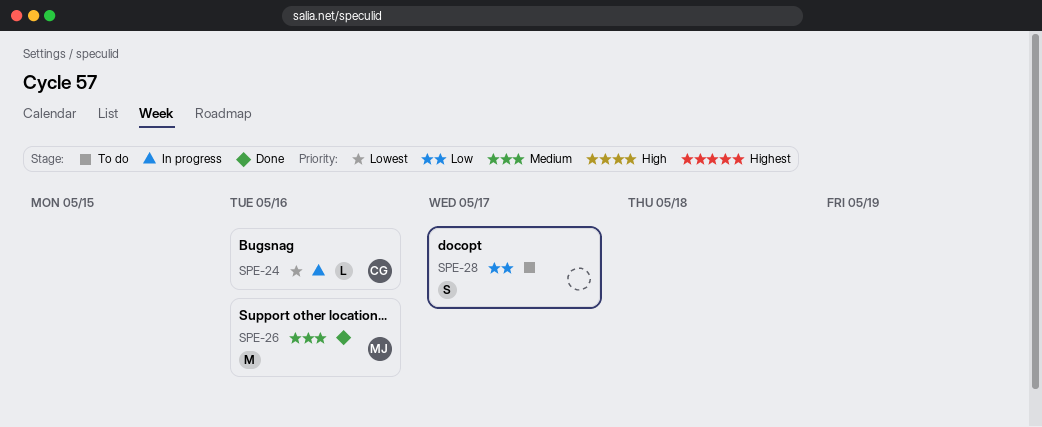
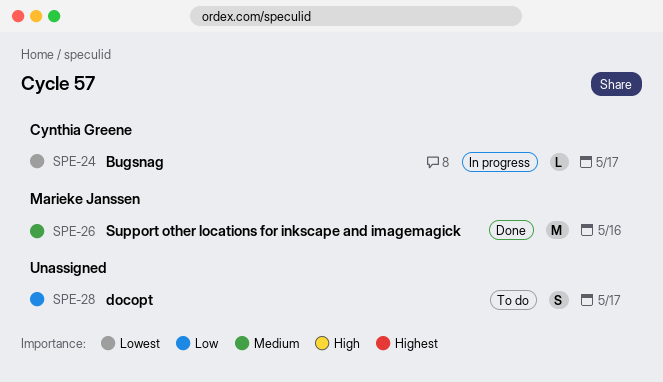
SPE-24, due: May 16 -> May 17

